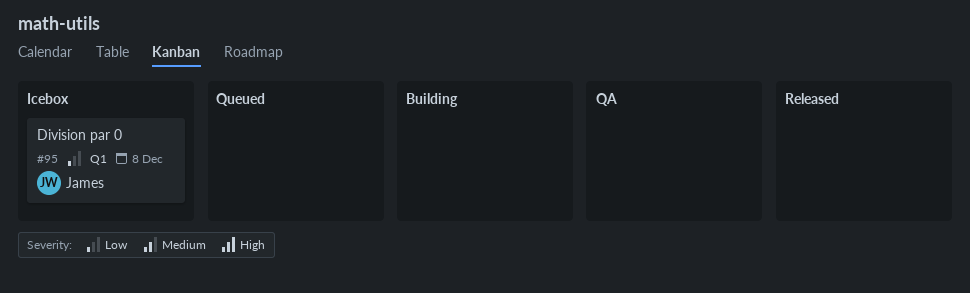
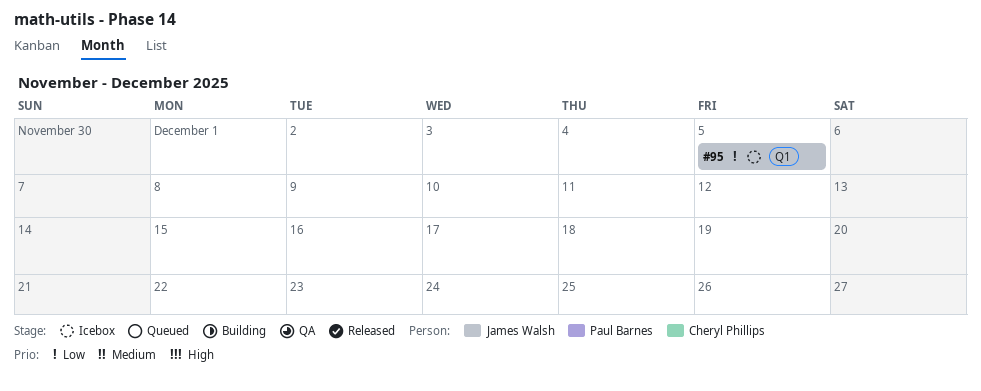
#95, due: Dec 8 -> Dec 5

